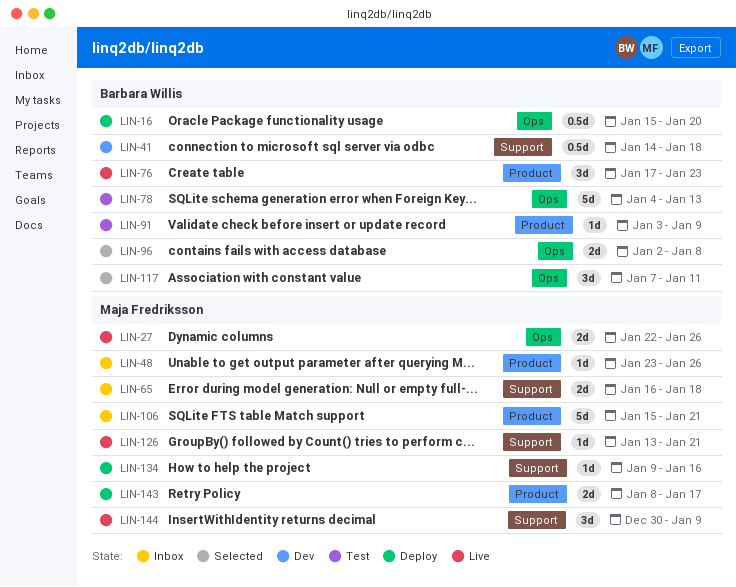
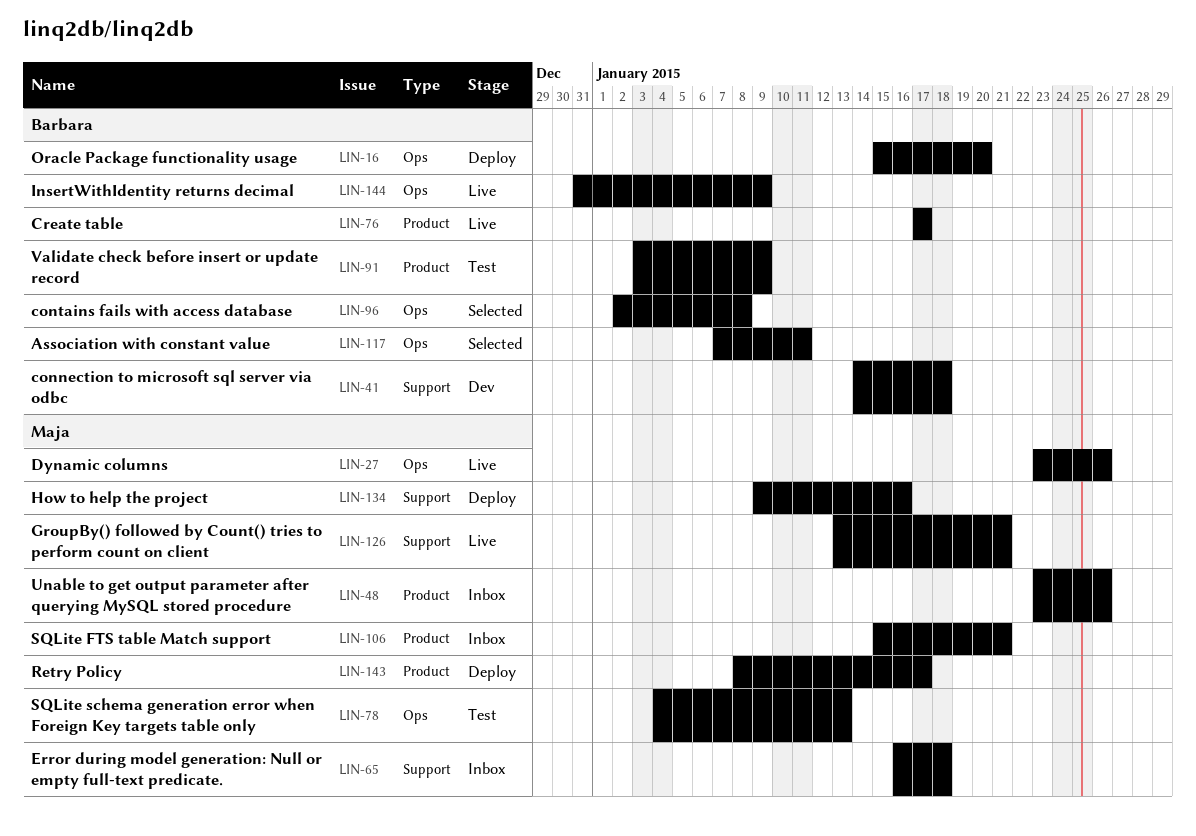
LIN-27, start: Jan 22 -> Jan 23
LIN-76, due: Jan 23 -> Jan 17
LIN-78, owner: Barbara Willis -> Maja Fredriksson
LIN-144, owner: Maja Fredriksson -> Barbara Willis
LIN-144, label: Support -> Ops
LIN-144, start: Dec 30 -> Dec 31

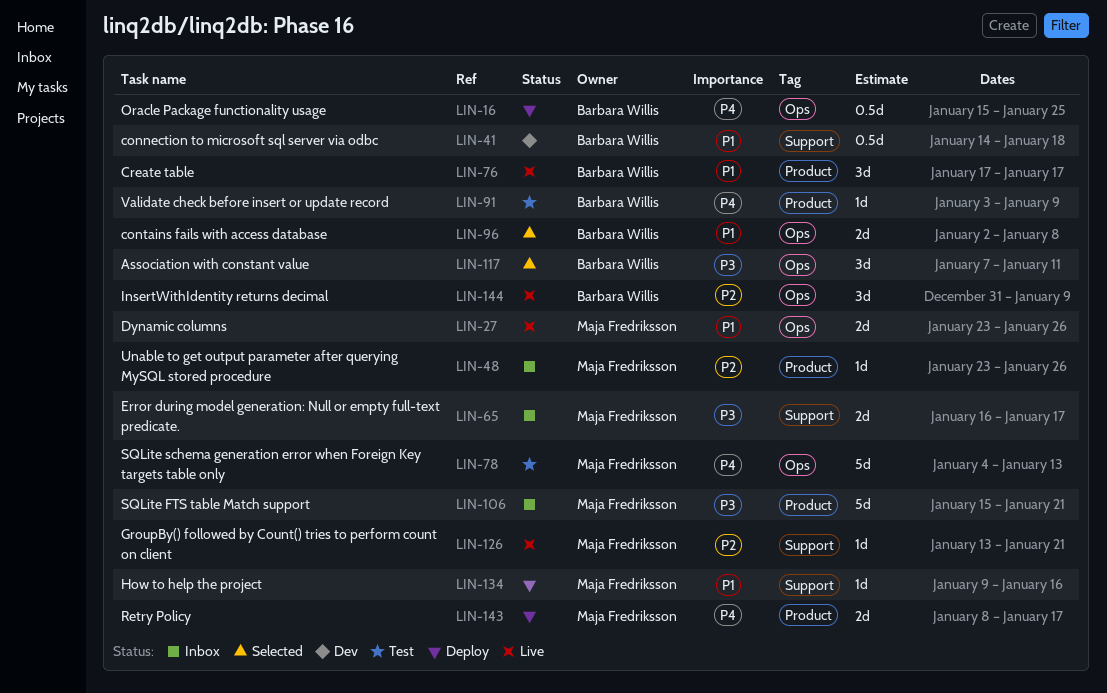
LIN-16, due: Jan 20 -> Jan 25
LIN-65, due: Jan 18 -> Jan 17

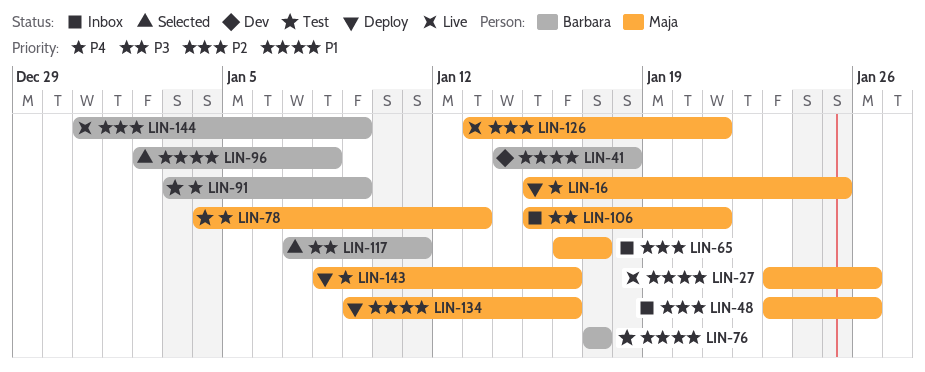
LIN-16, owner: Barbara Willis -> Maja Fredriksson
LIN-65, priority: P3 -> P2
LIN-76, status: Live -> Test
LIN-143, due: Jan 17 -> Jan 16

